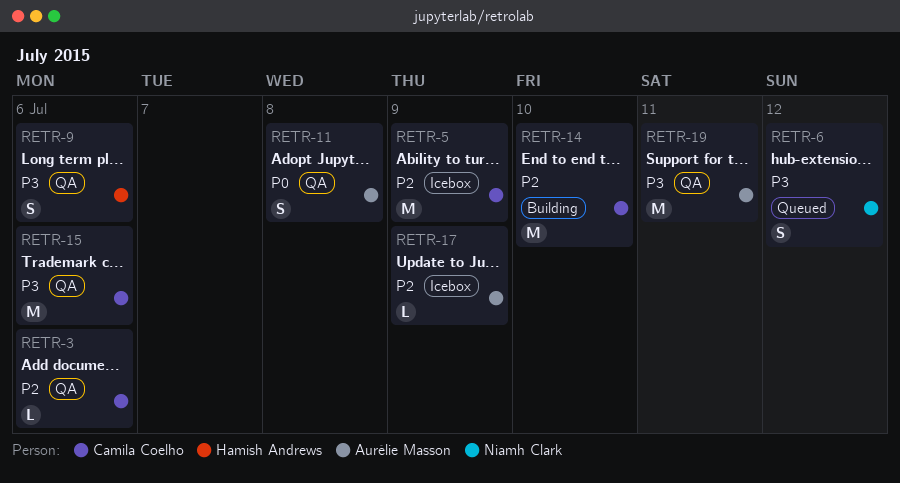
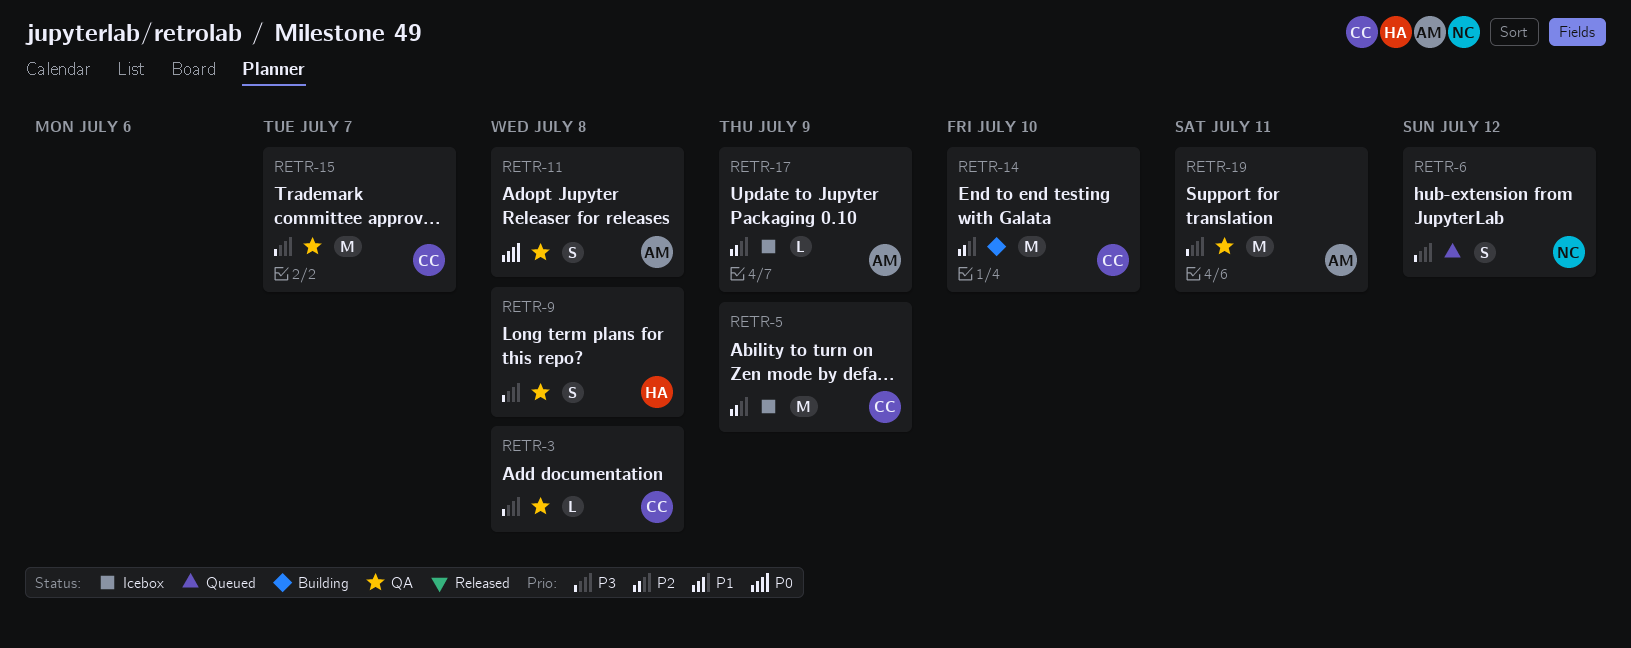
RETR-3, priority: P2 -> P3
RETR-3, due: Jul 6 -> Jul 8
RETR-9, due: Jul 6 -> Jul 8
RETR-15, due: Jul 6 -> Jul 7

